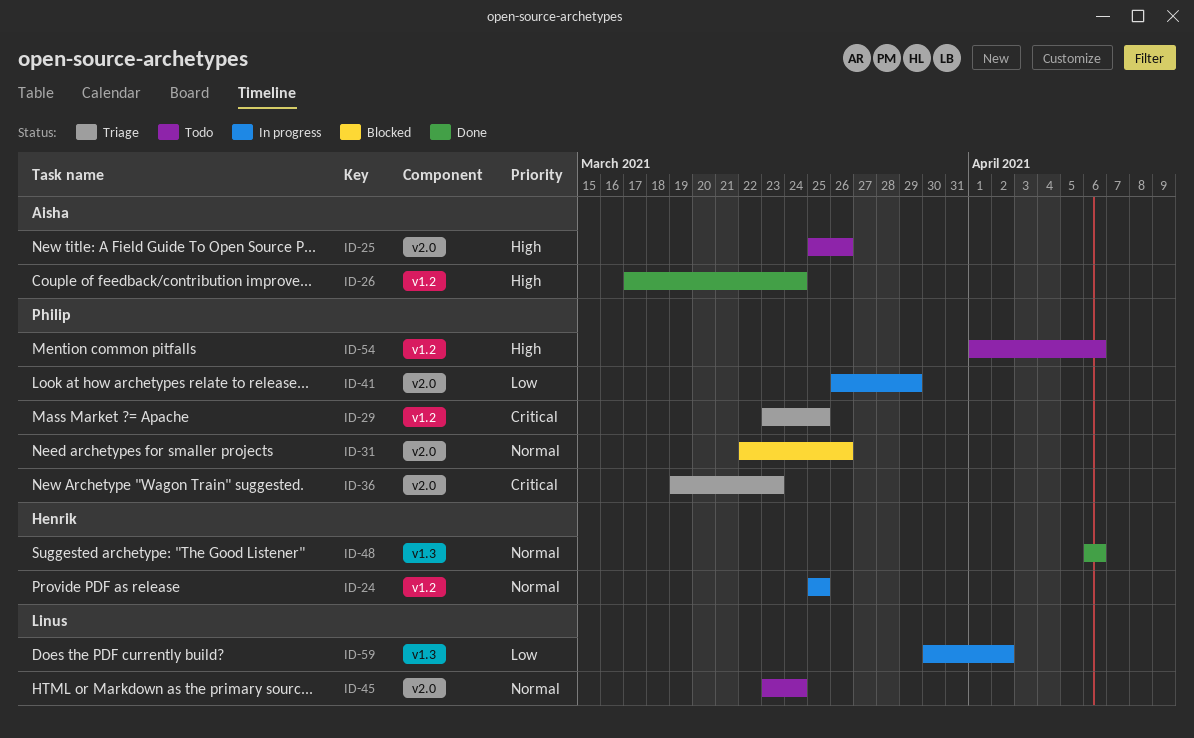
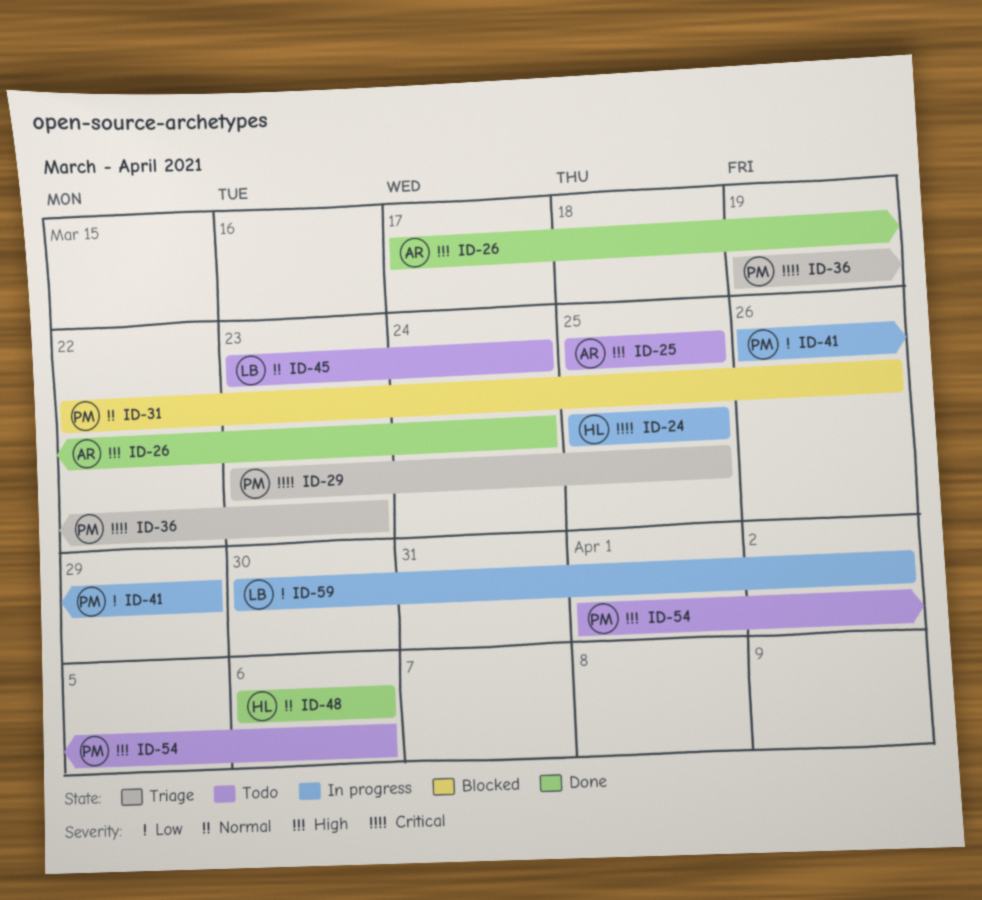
ID-24, priority: Normal -> Critical
ID-25, due: Mar 26 -> Mar 25

